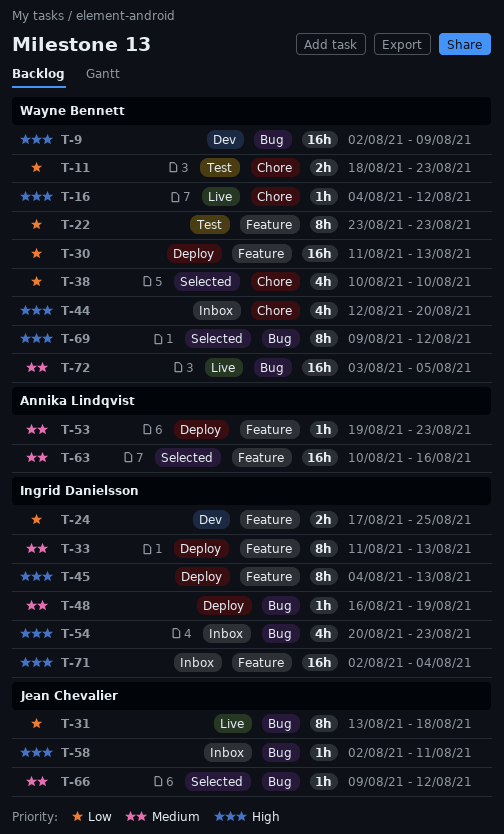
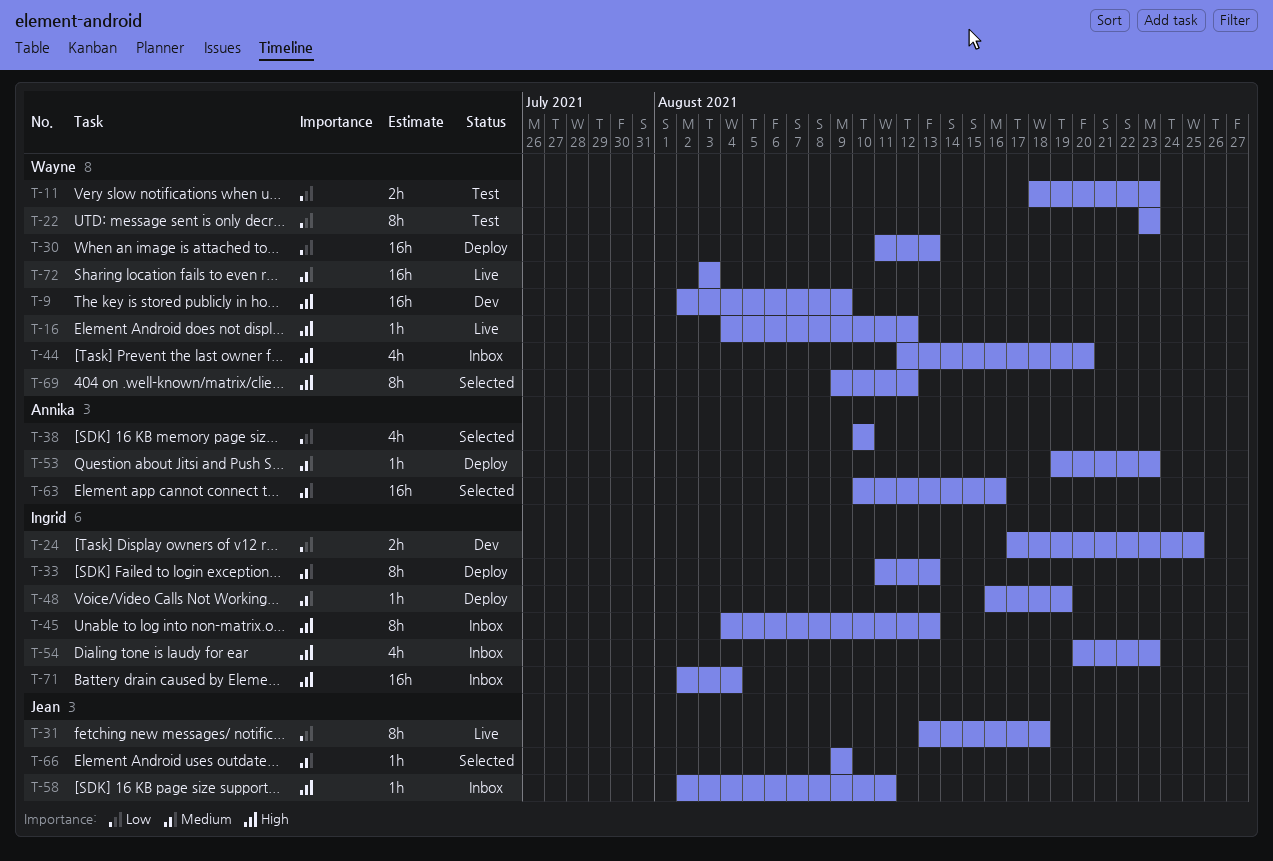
T-38, owner: Wayne Bennett -> Annika Lindqvist
T-45, status: Deploy -> Inbox
T-66, due: Aug 12 -> Aug 9
T-72, due: Aug 5 -> Aug 3

